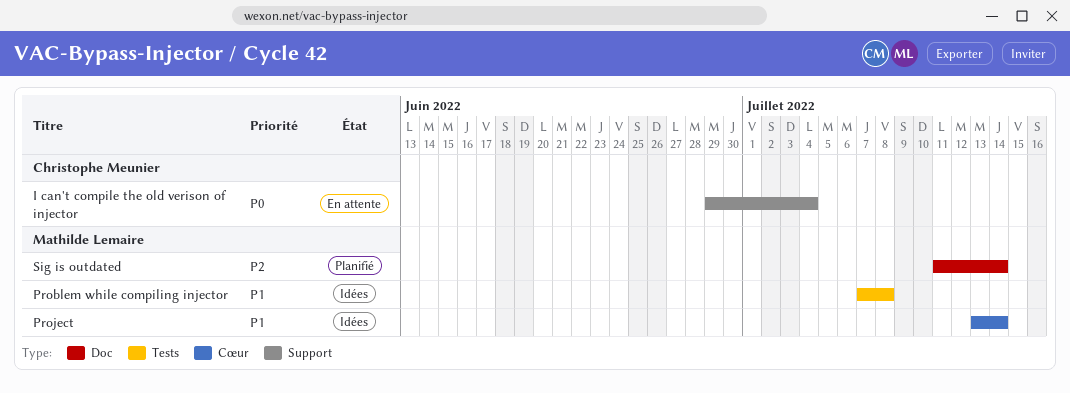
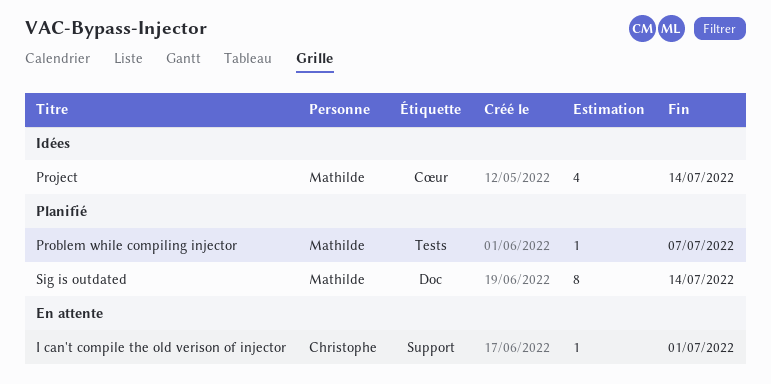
I can't compile the old verison of injector, due: Jul 4 -> Jul 1
Problem while compiling injector, status: Idées -> Planifié
Problem while compiling injector, due: Jul 8 -> Jul 7

